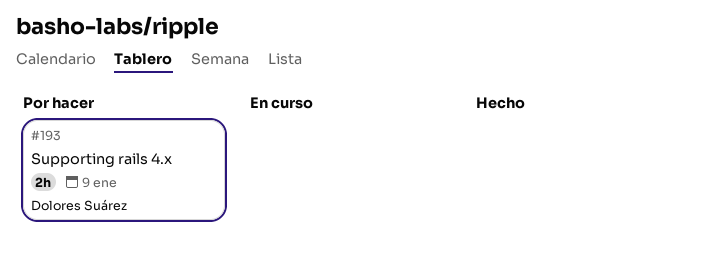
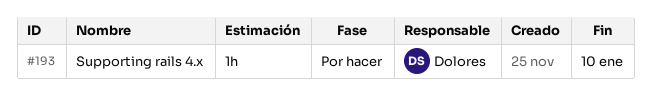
#193, estimate: 2h -> 1h
#193, due: Jan 9 -> Jan 10

